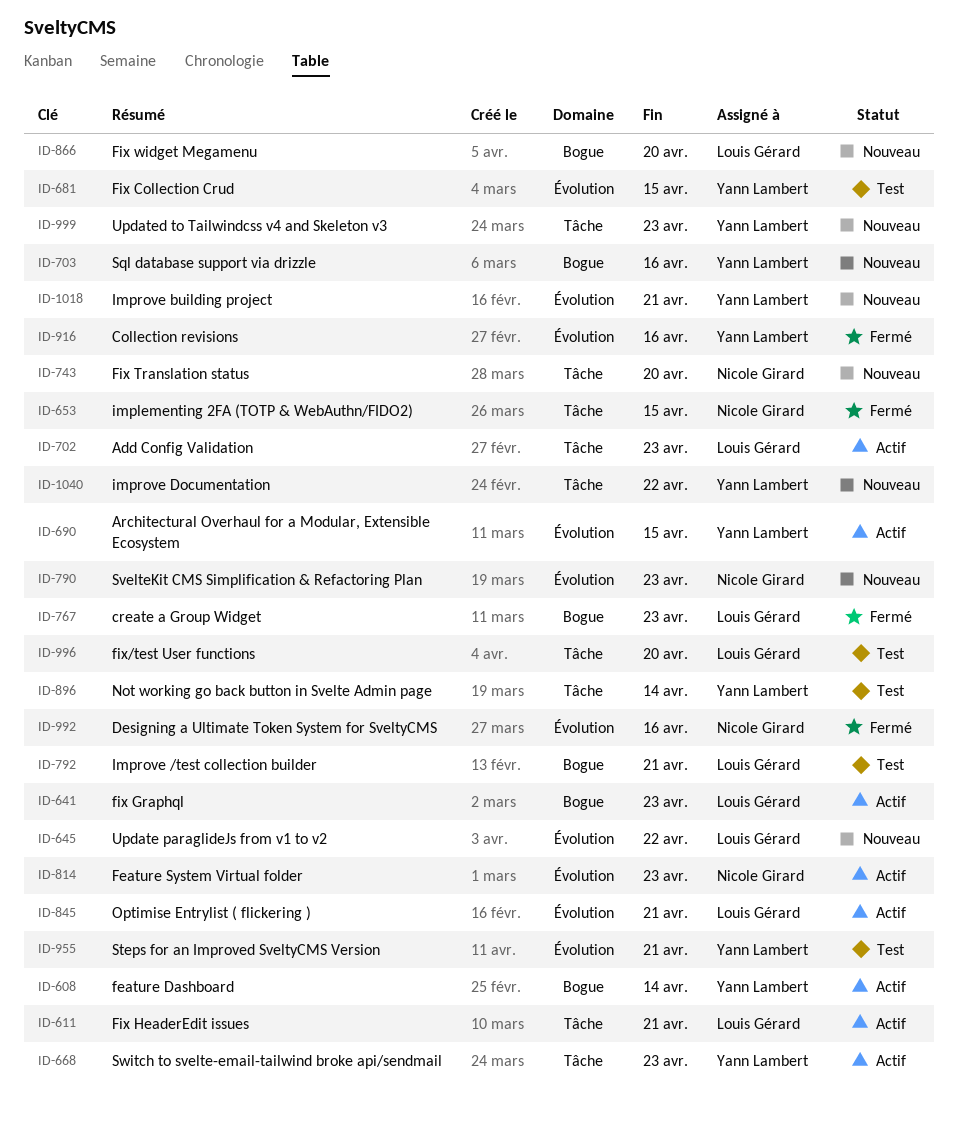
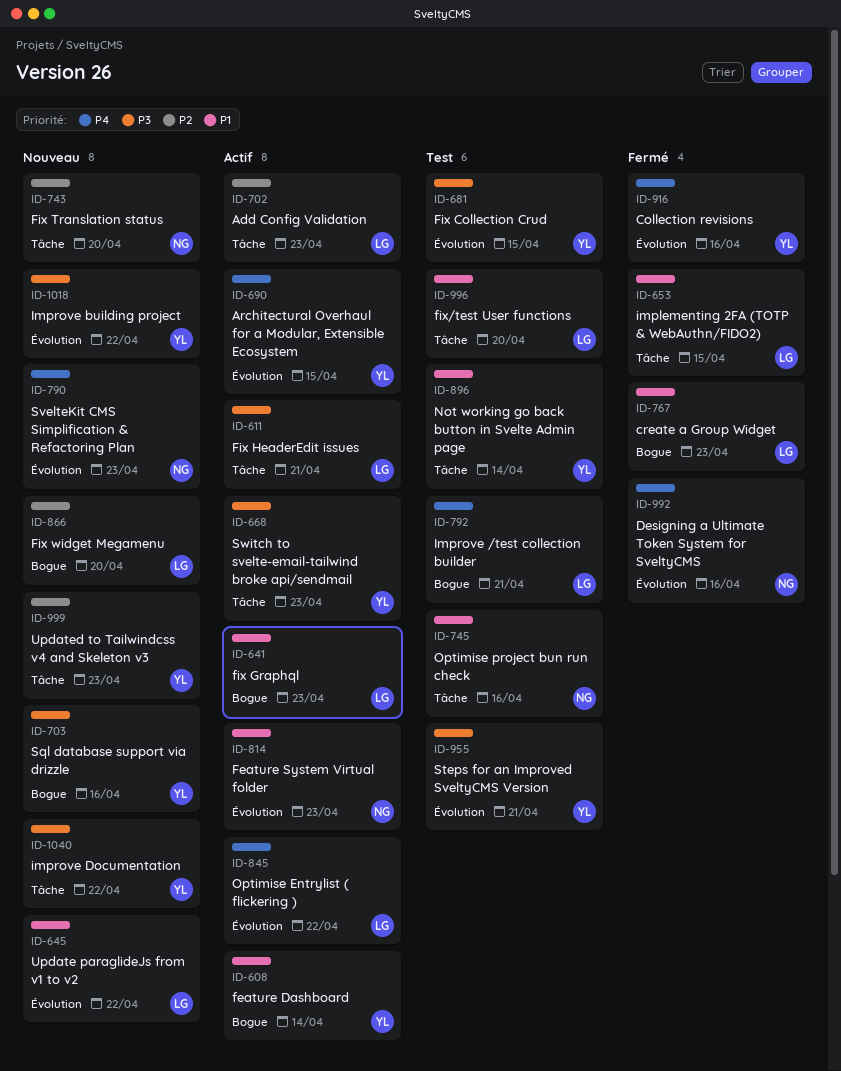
ID-653, owner: Nicole Girard -> Louis Gérard
ID-745: none -> present
ID-845, due: Apr 21 -> Apr 22
ID-1018, due: Apr 21 -> Apr 22

